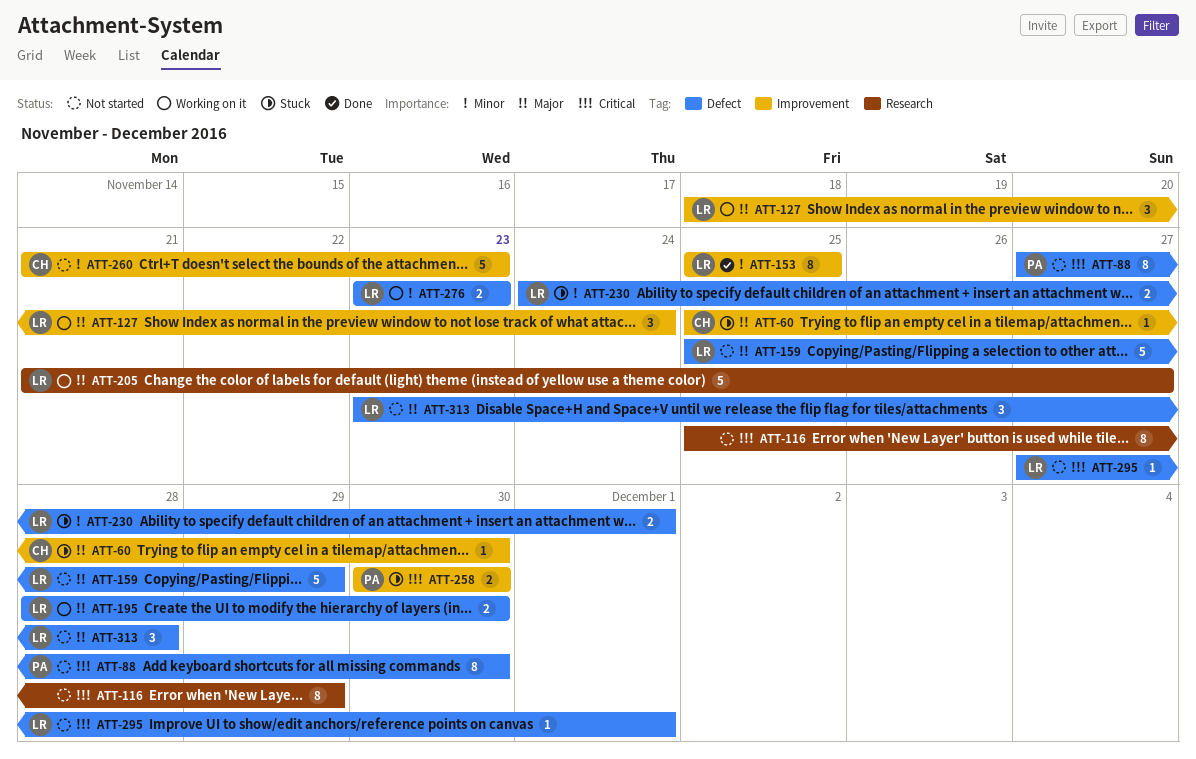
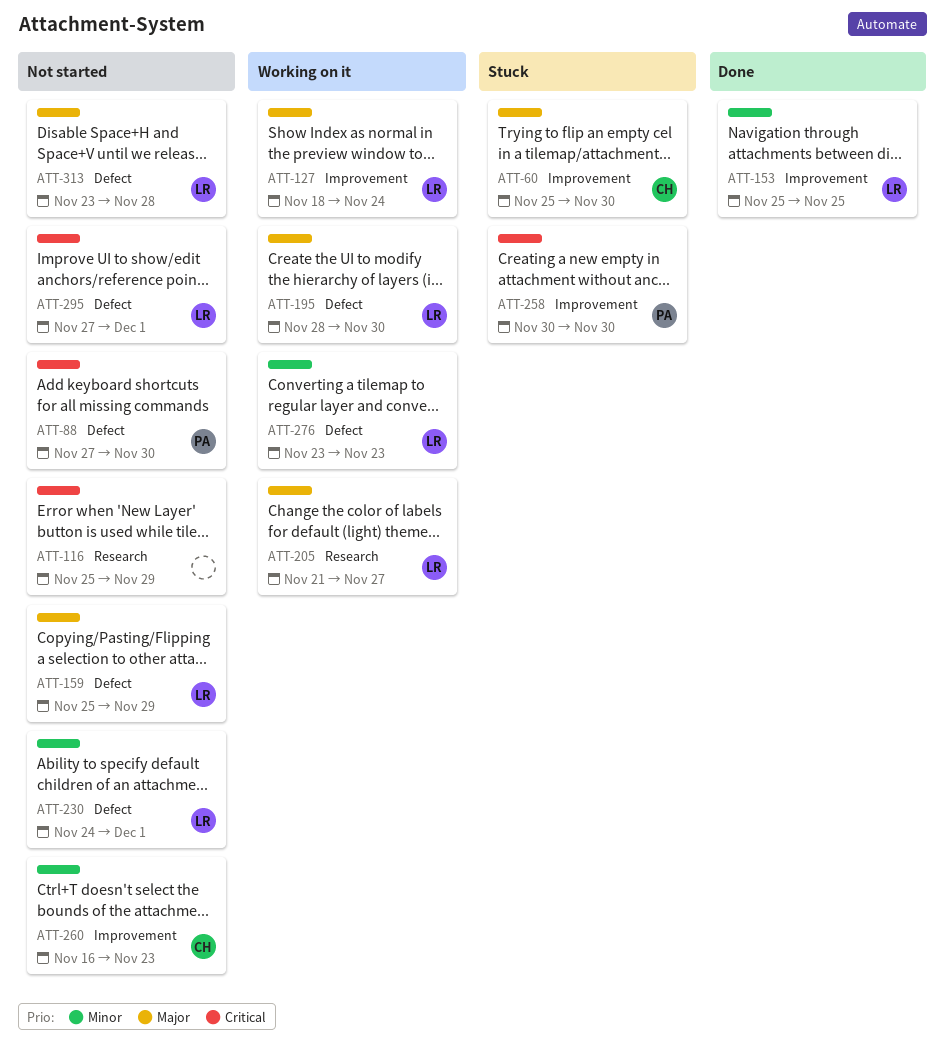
ATT-230, status: Stuck -> Not started
ATT-260, start: Nov 21 -> Nov 16

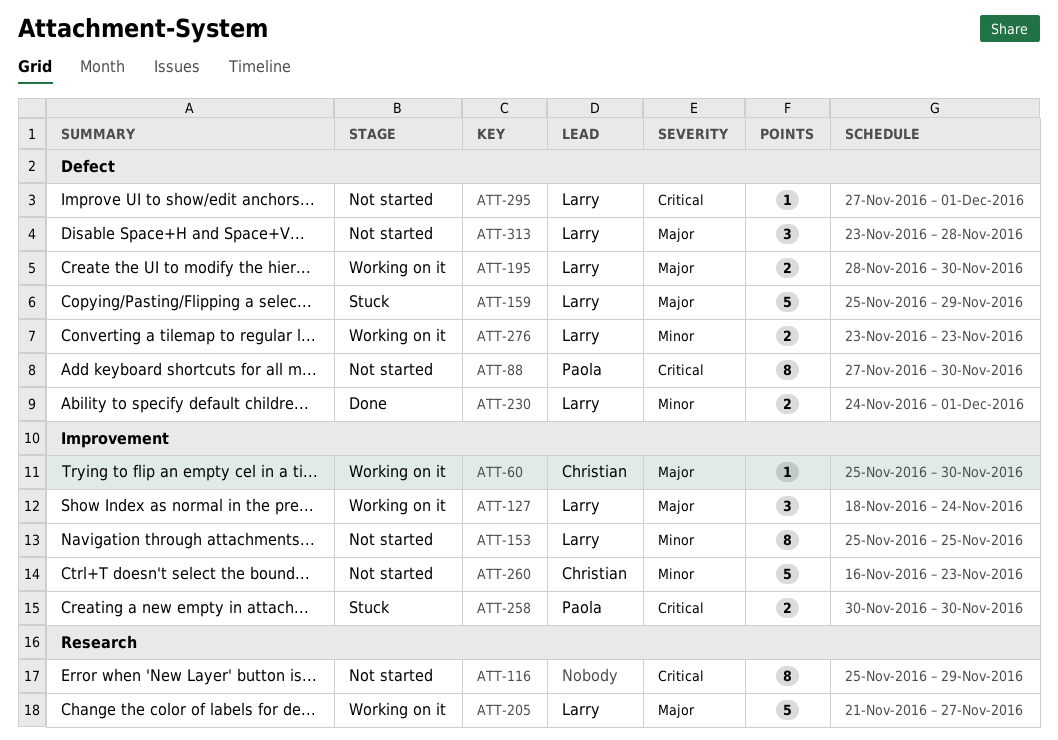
ATT-60, status: Stuck -> Working on it
ATT-153, status: Done -> Not started
ATT-159, status: Not started -> Stuck
ATT-230, status: Not started -> Done

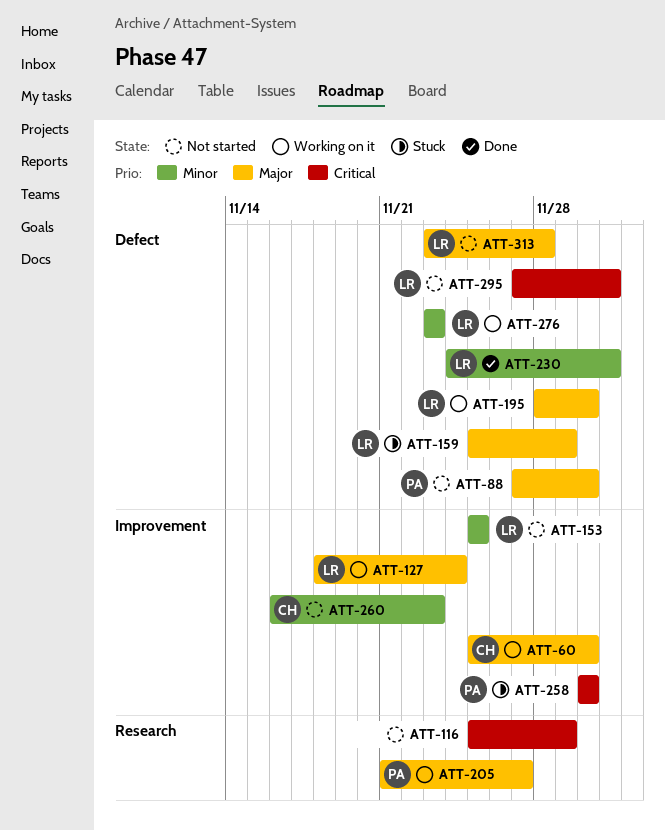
ATT-88, priority: Critical -> Major
ATT-205, owner: Larry -> Paola

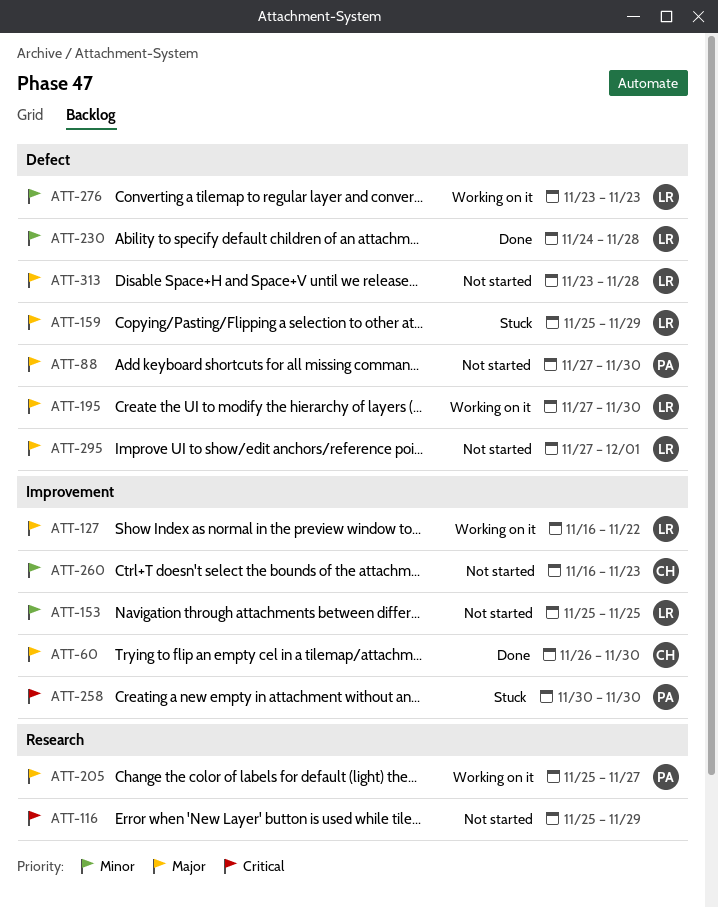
ATT-60, status: Working on it -> Done
ATT-60, start: Nov 25 -> Nov 26
ATT-127, start: Nov 18 -> Nov 16
ATT-127, due: Nov 24 -> Nov 22
ATT-195, start: Nov 28 -> Nov 27
ATT-205, start: Nov 21 -> Nov 25
ATT-230, due: Dec 1 -> Nov 28
ATT-295, priority: Critical -> Major

